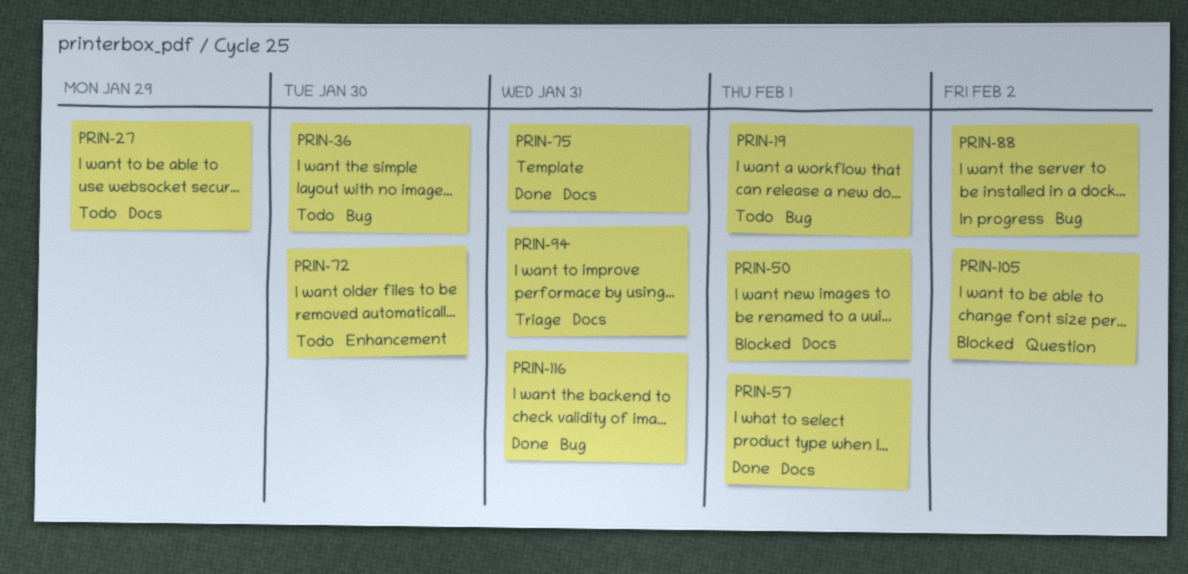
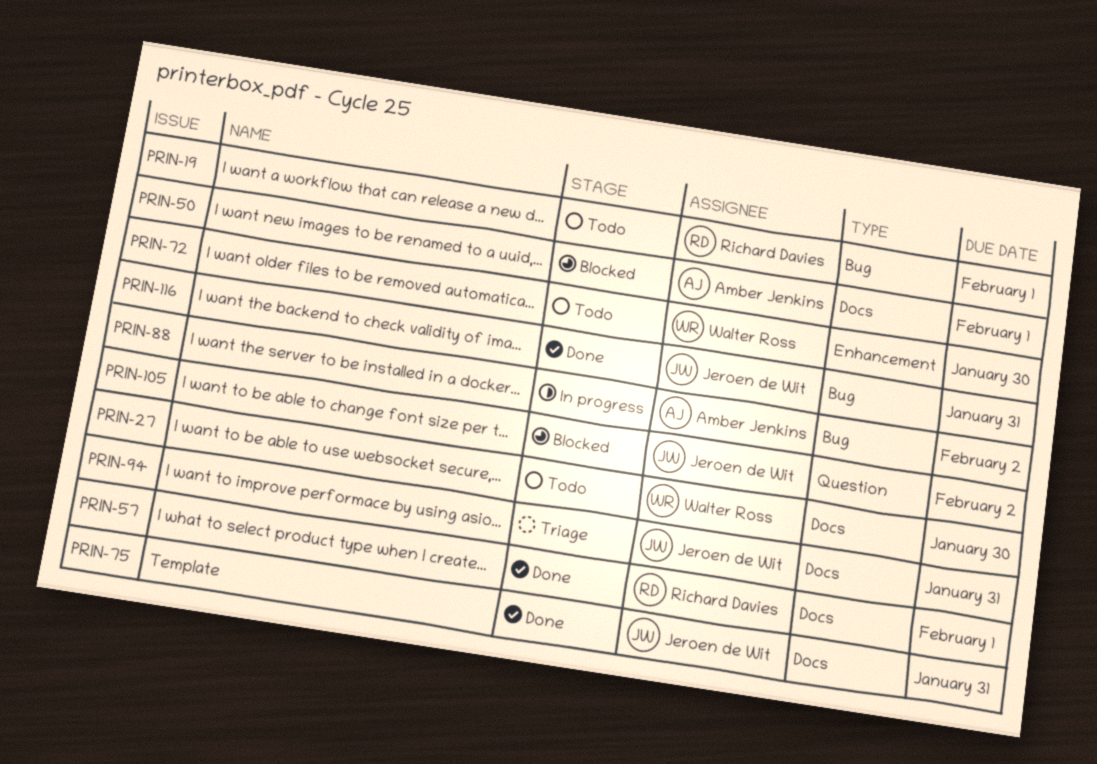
PRIN-27, due: Jan 29 -> Jan 30
PRIN-36: present -> none

